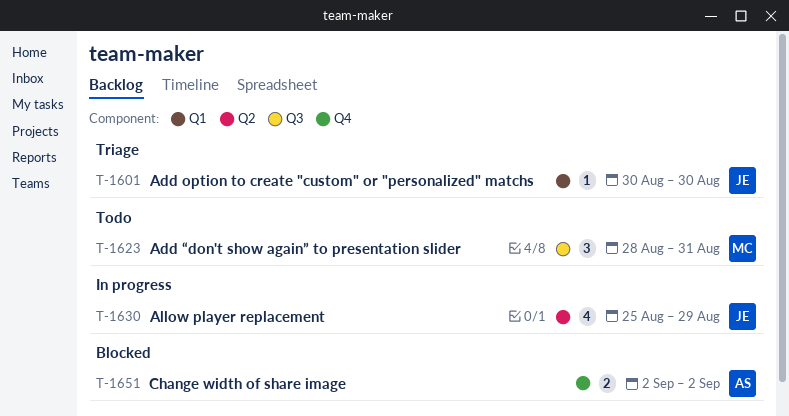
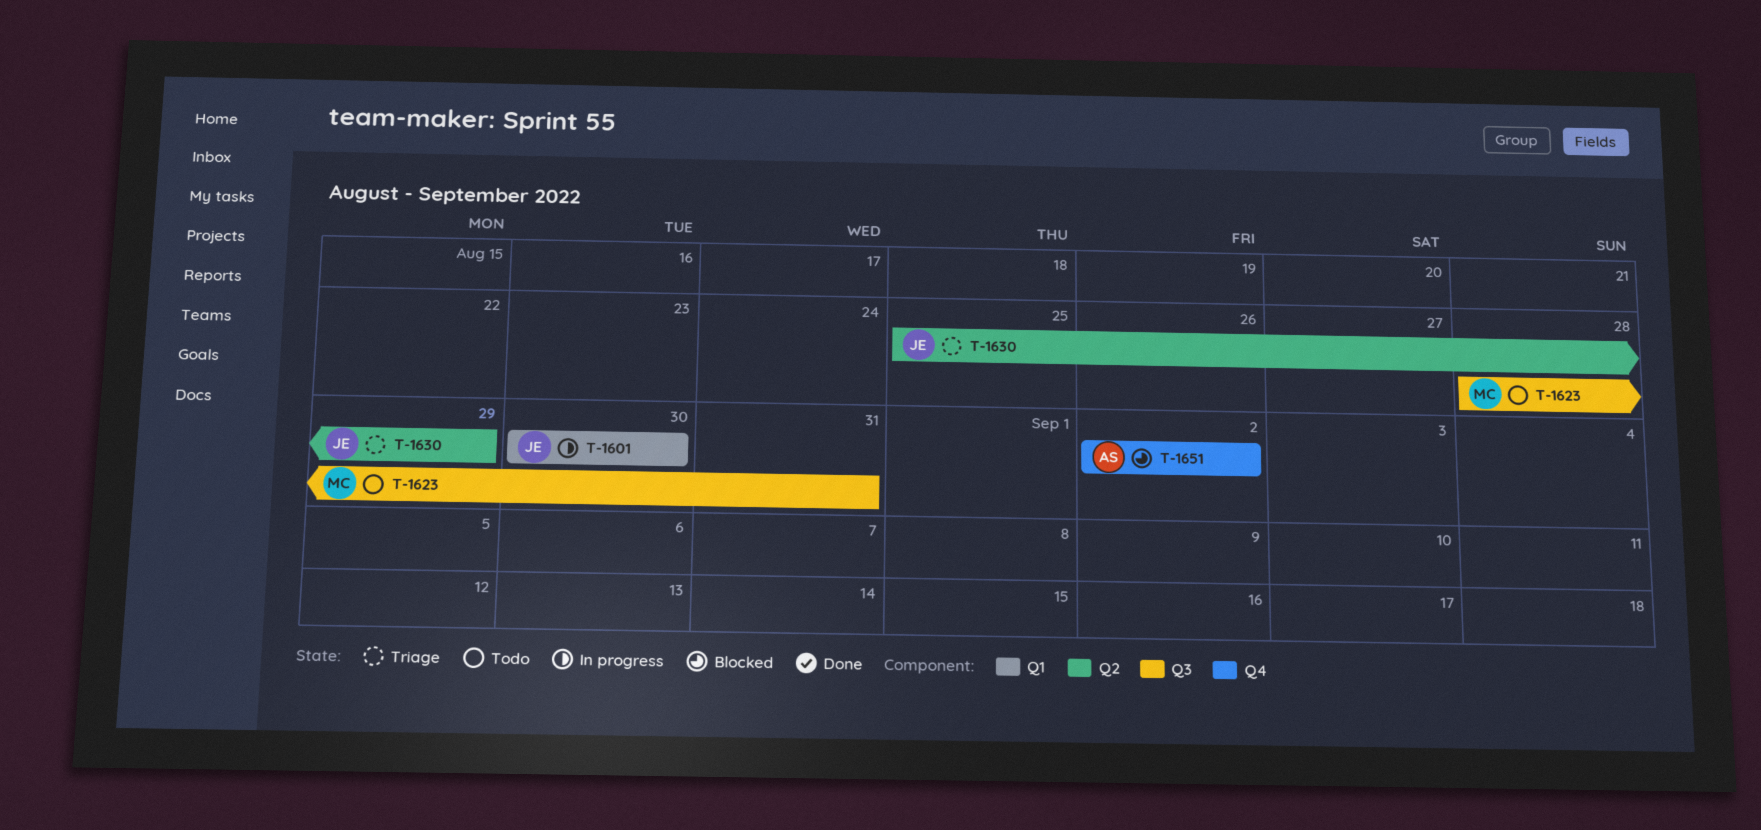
T-1601, status: Triage -> In progress
T-1630, status: In progress -> Triage

